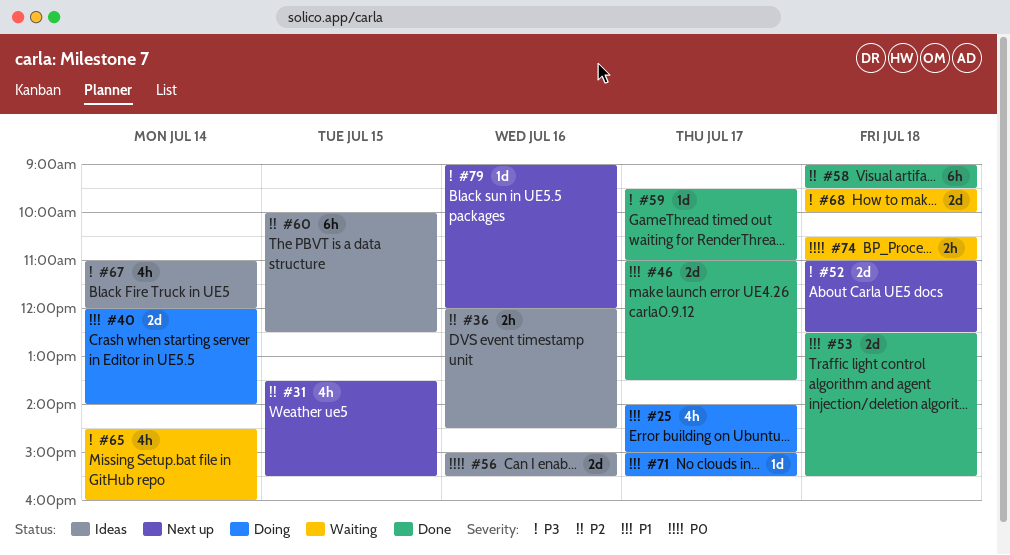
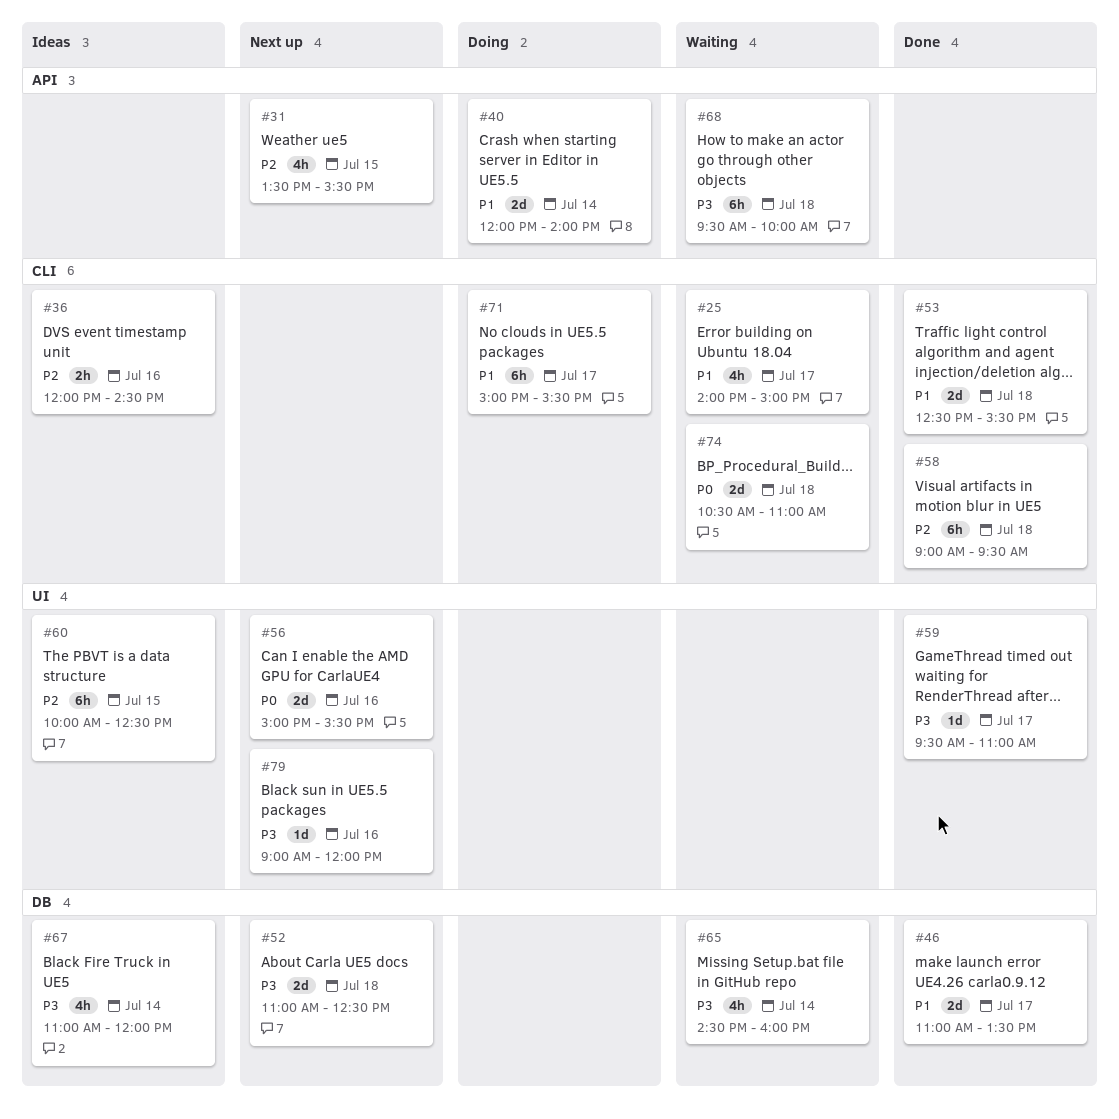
#25, status: Doing -> Waiting
#56, status: Ideas -> Next up
#68, estimate: 2d -> 6h
#71, estimate: 1d -> 6h
#74, estimate: 2h -> 2d

